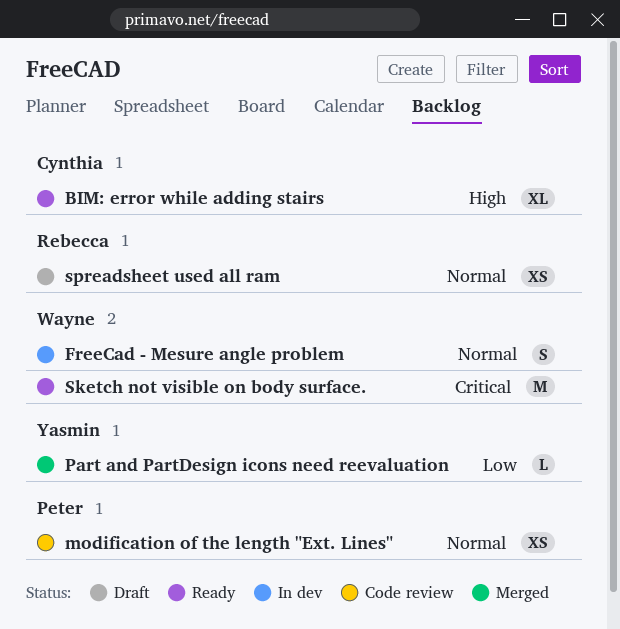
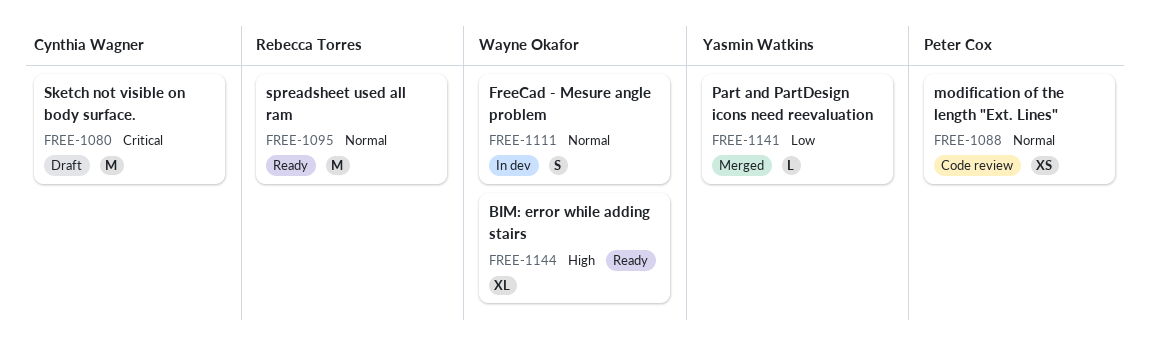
BIM: error while adding stairs, owner: Cynthia Wagner -> Wayne Okafor
Sketch not visible on body surface., status: Ready -> Draft
Sketch not visible on body surface., owner: Wayne Okafor -> Cynthia Wagner
spreadsheet used all ram, status: Draft -> Ready
spreadsheet used all ram, estimate: XS -> M

